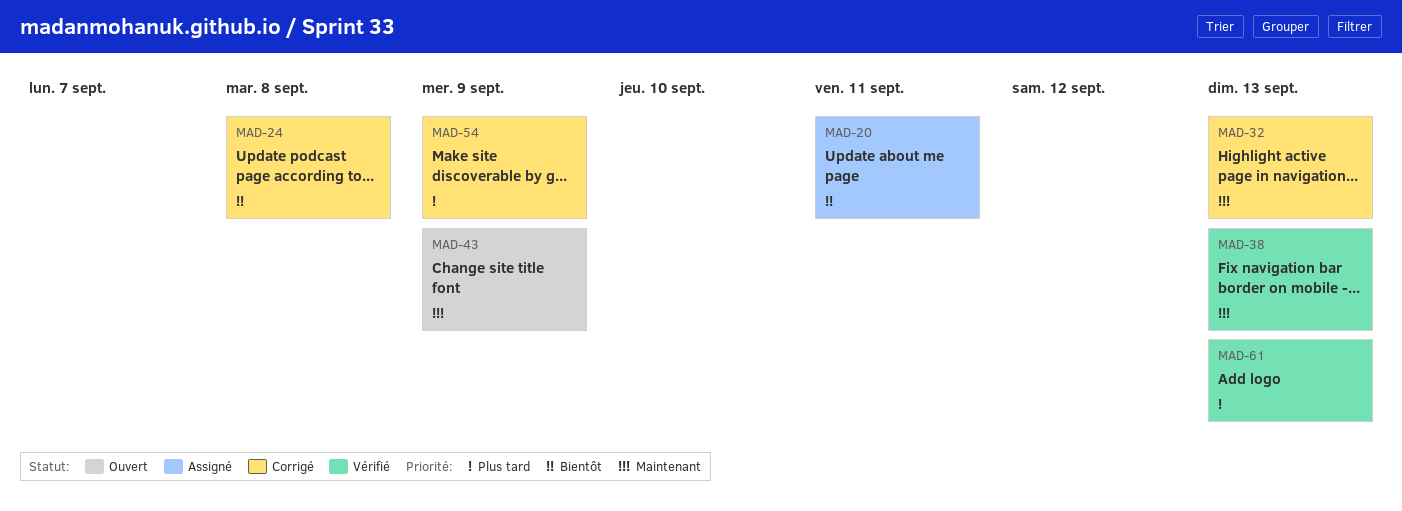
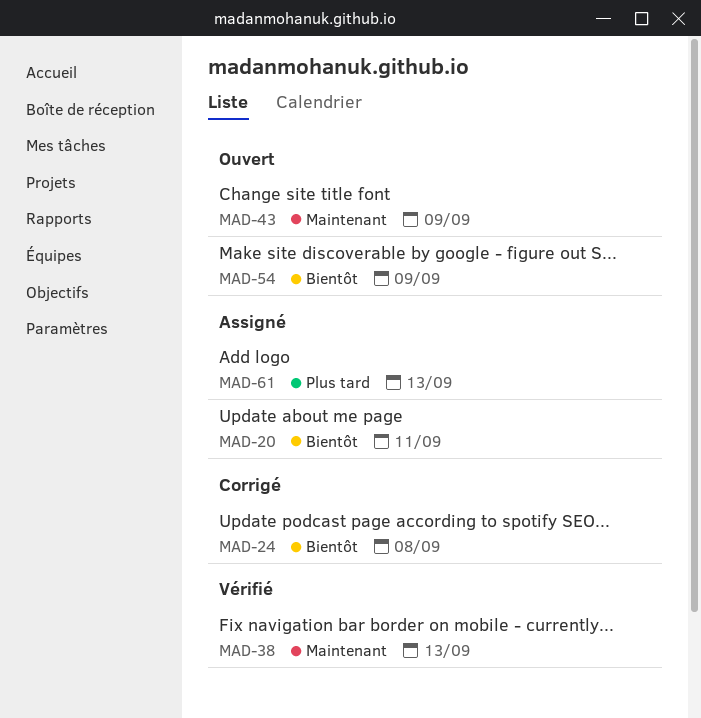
MAD-32: present -> none
MAD-54, status: Corrigé -> Ouvert
MAD-54, priority: Plus tard -> Bientôt
MAD-61, status: Vérifié -> Assigné

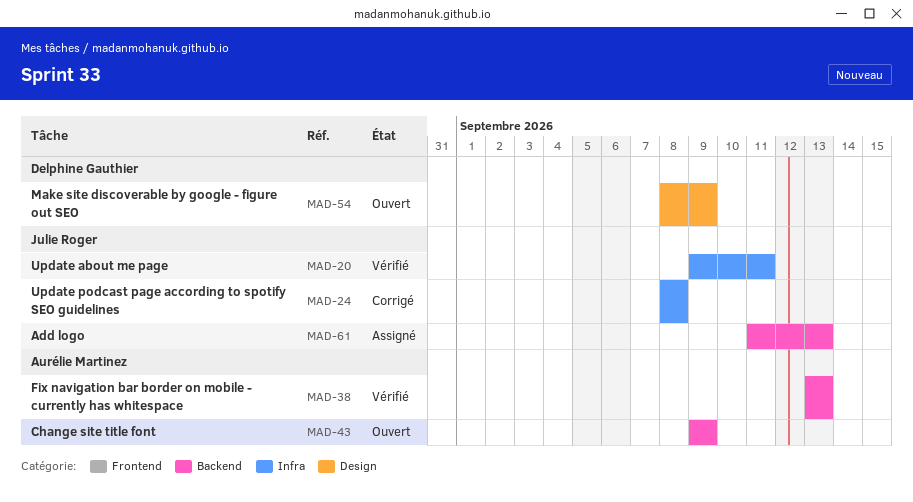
MAD-20, status: Assigné -> Vérifié

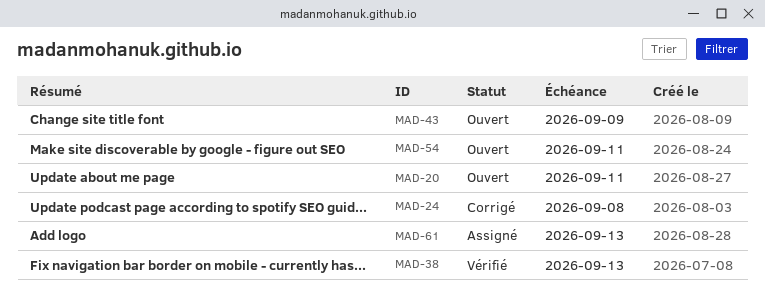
MAD-20, status: Vérifié -> Ouvert
MAD-54, due: Sep 9 -> Sep 11

